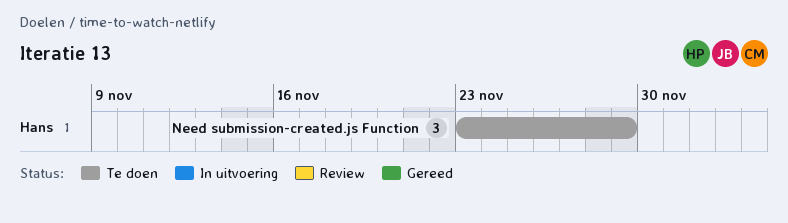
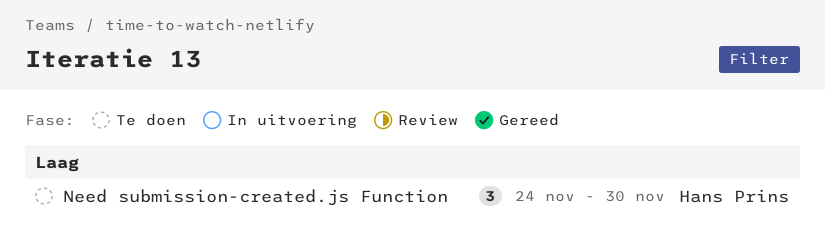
Need submission-created.js Function, start: Nov 23 -> Nov 24
Need submission-created.js Function, due: Nov 29 -> Nov 30

